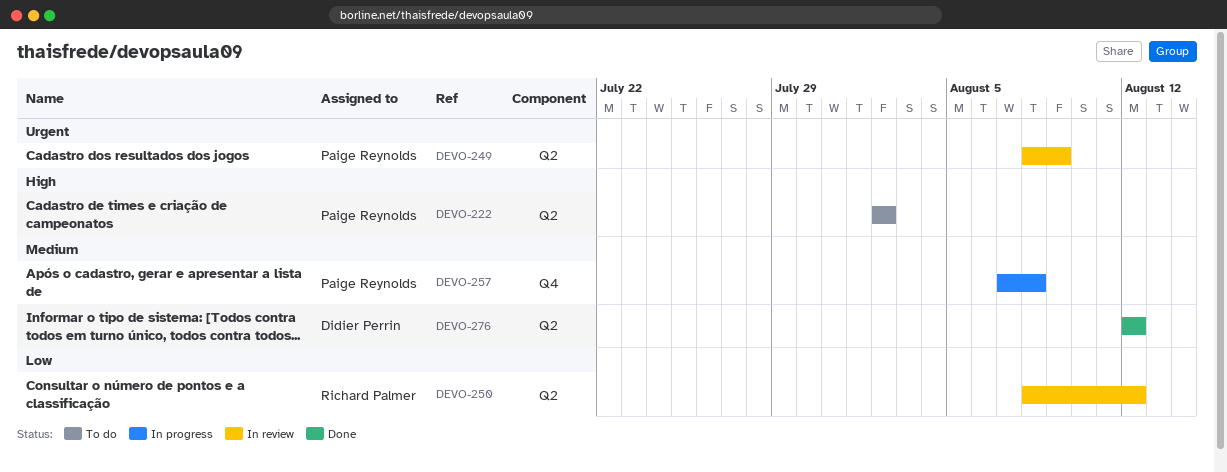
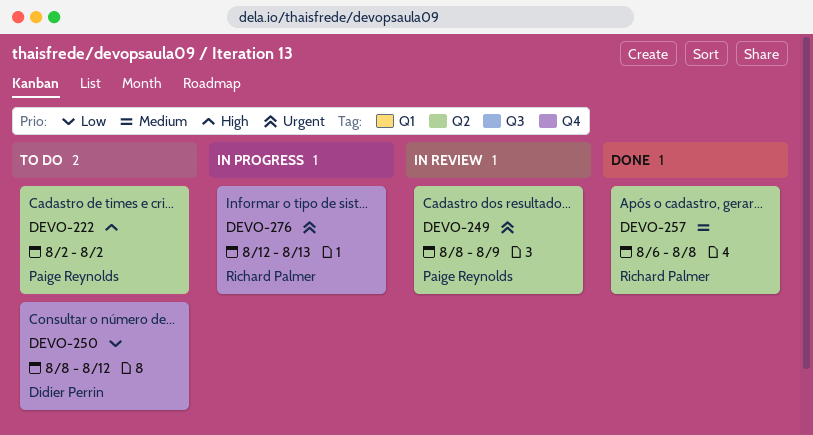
DEVO-250, status: In review -> To do
DEVO-250, owner: Richard Palmer -> Didier Perrin
DEVO-250, label: Q2 -> Q4
DEVO-257, status: In progress -> Done
DEVO-257, owner: Paige Reynolds -> Richard Palmer
DEVO-257, label: Q4 -> Q2
DEVO-257, start: Aug 7 -> Aug 6
DEVO-276, status: Done -> In progress
DEVO-276, owner: Didier Perrin -> Richard Palmer
DEVO-276, priority: Medium -> Urgent
DEVO-276, label: Q2 -> Q4
DEVO-276, due: Aug 12 -> Aug 13

